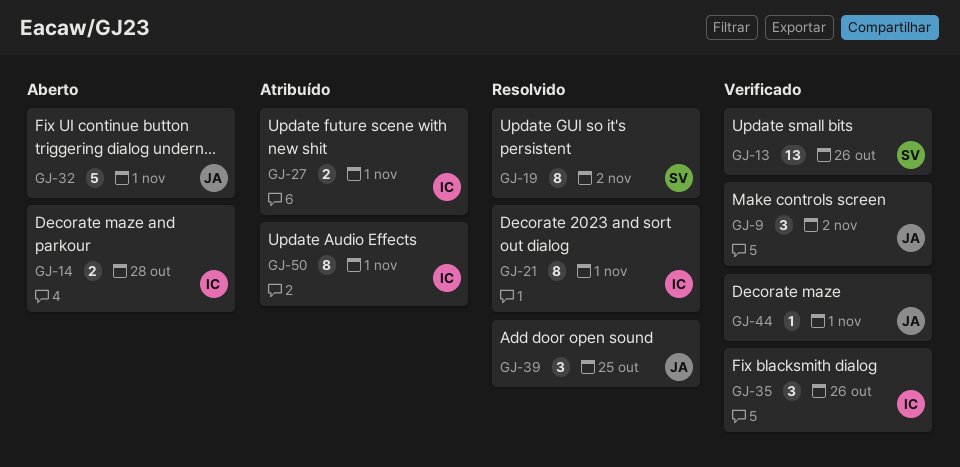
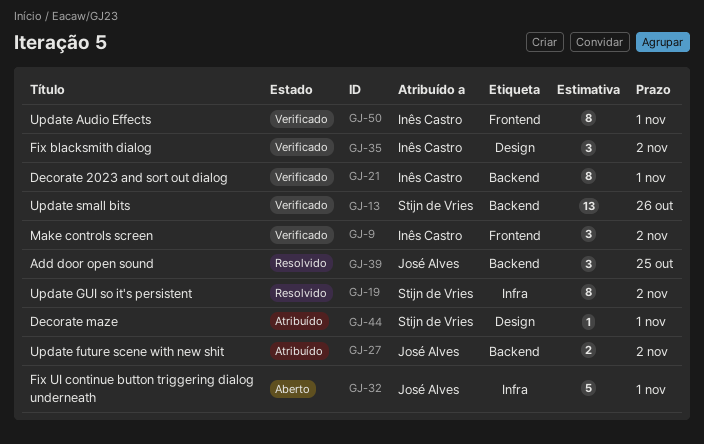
GJ-9, owner: José Alves -> Inês Castro
GJ-14: present -> none
GJ-21, status: Resolvido -> Verificado
GJ-27, owner: Inês Castro -> José Alves
GJ-27, due: Nov 1 -> Nov 2
GJ-35, due: Oct 26 -> Nov 2
GJ-44, status: Verificado -> Atribuído
GJ-44, owner: José Alves -> Stijn de Vries
GJ-50, status: Atribuído -> Verificado

